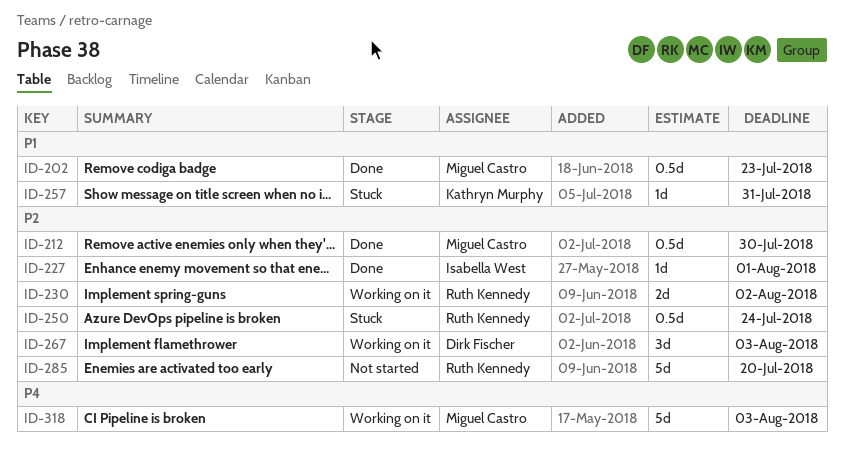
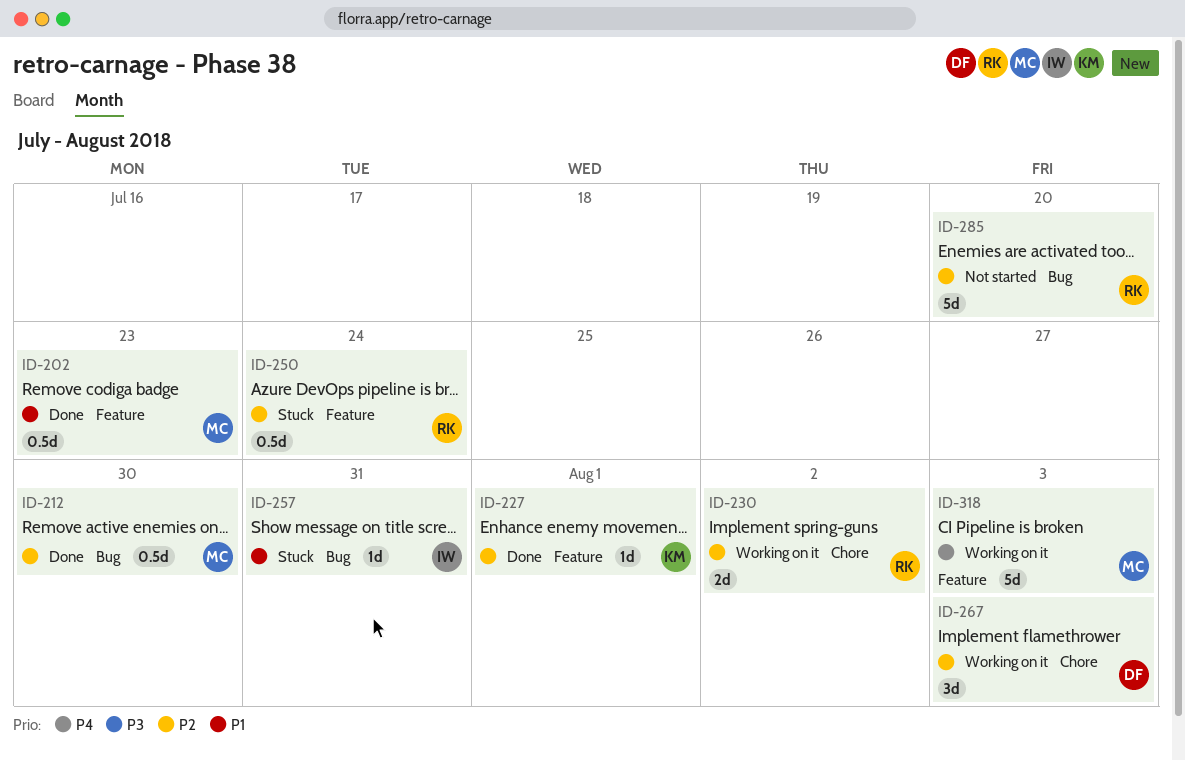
ID-227, owner: Isabella West -> Kathryn Murphy
ID-257, owner: Kathryn Murphy -> Isabella West

